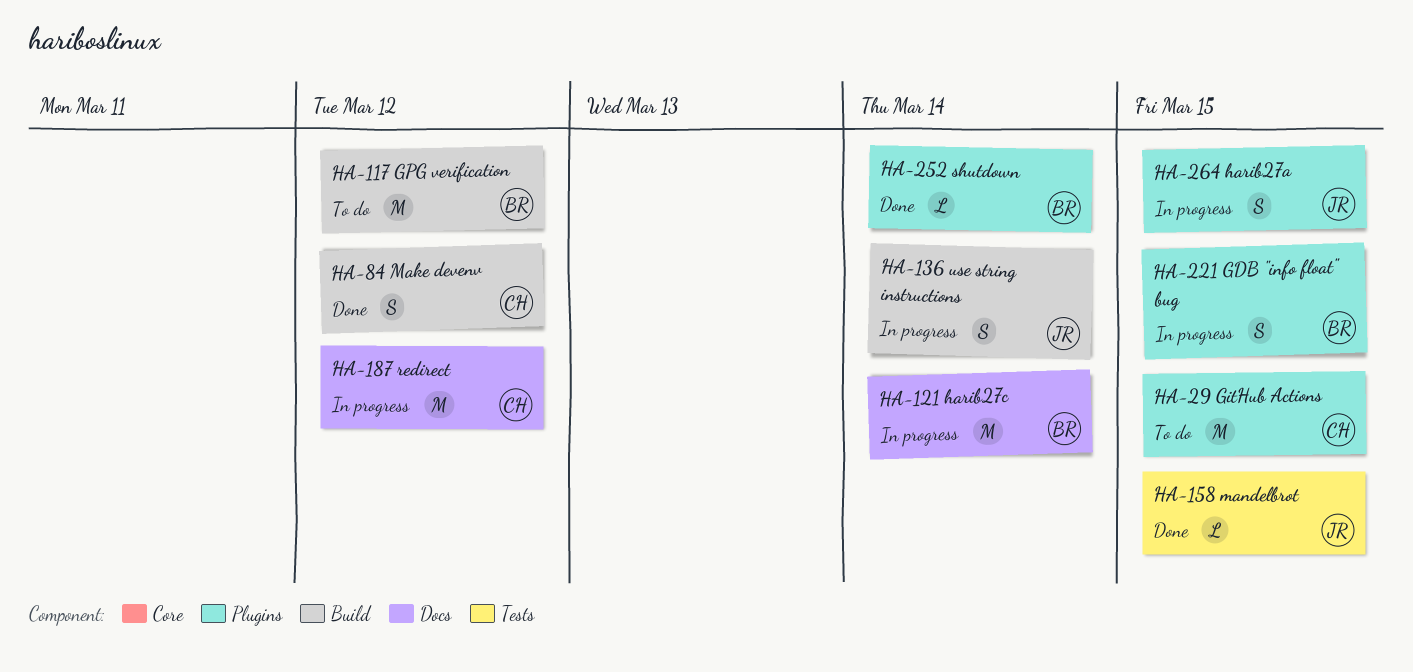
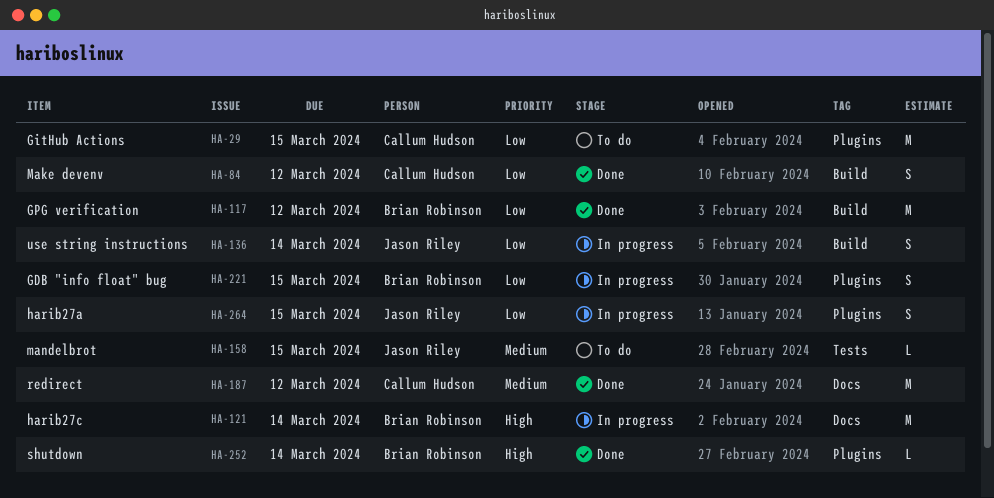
HA-117, status: To do -> Done
HA-158, status: Done -> To do
HA-187, status: In progress -> Done

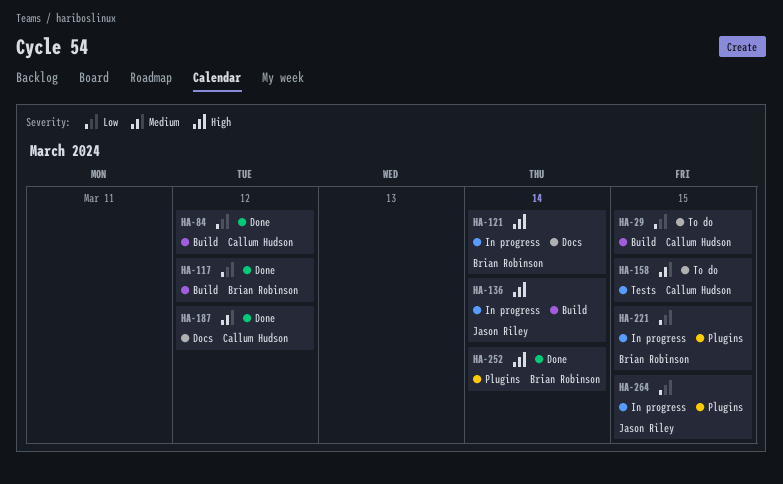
HA-29, label: Plugins -> Build
HA-136, priority: Low -> High
HA-158, owner: Jason Riley -> Callum Hudson

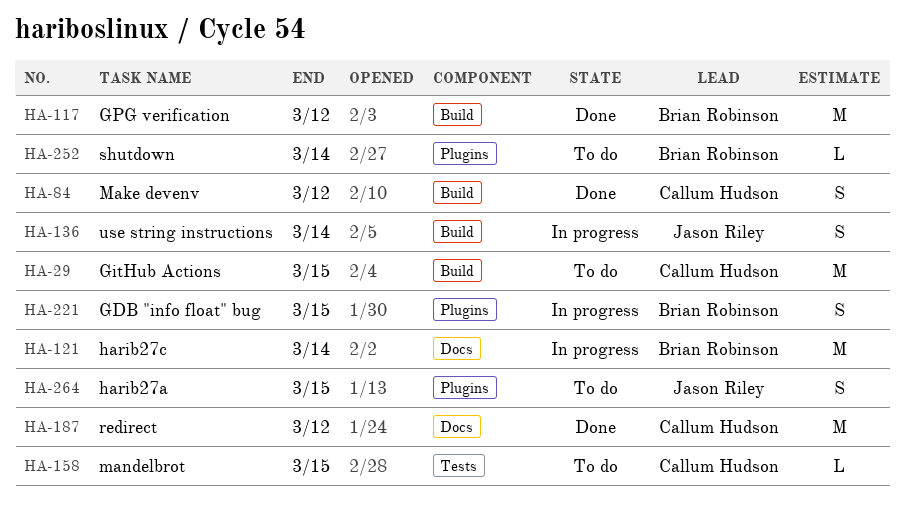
HA-252, status: Done -> To do
HA-264, status: In progress -> To do

